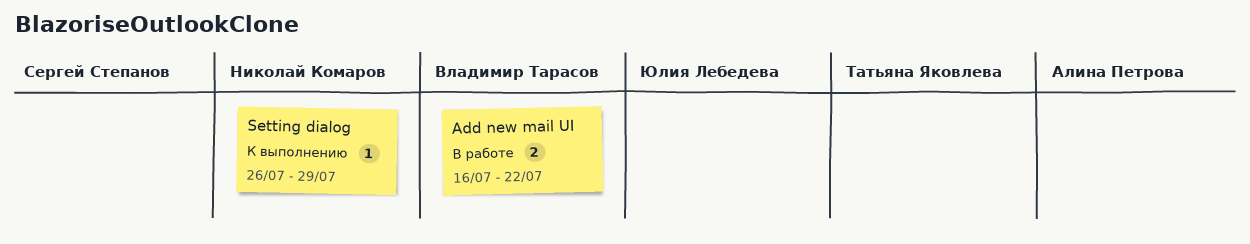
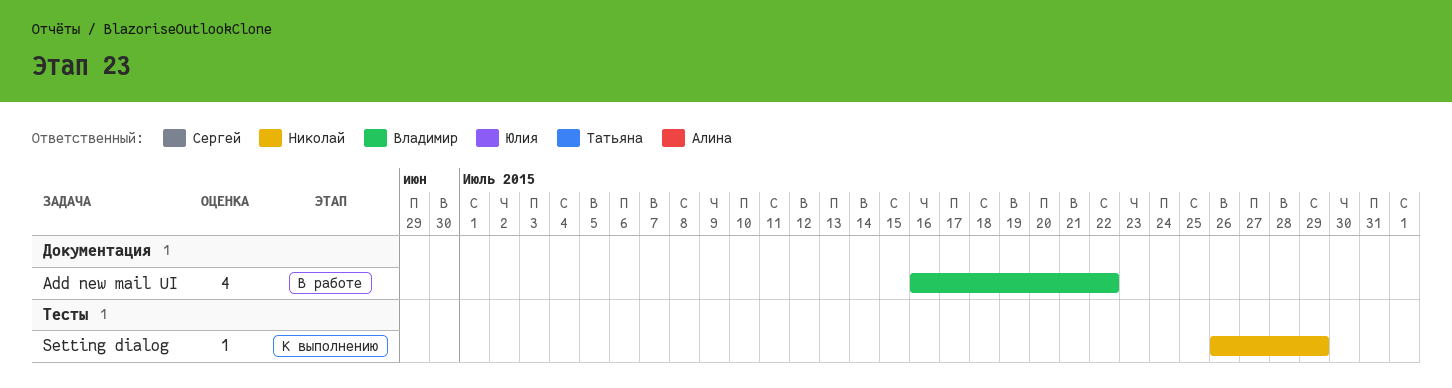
Add new mail UI, estimate: 2 -> 4

